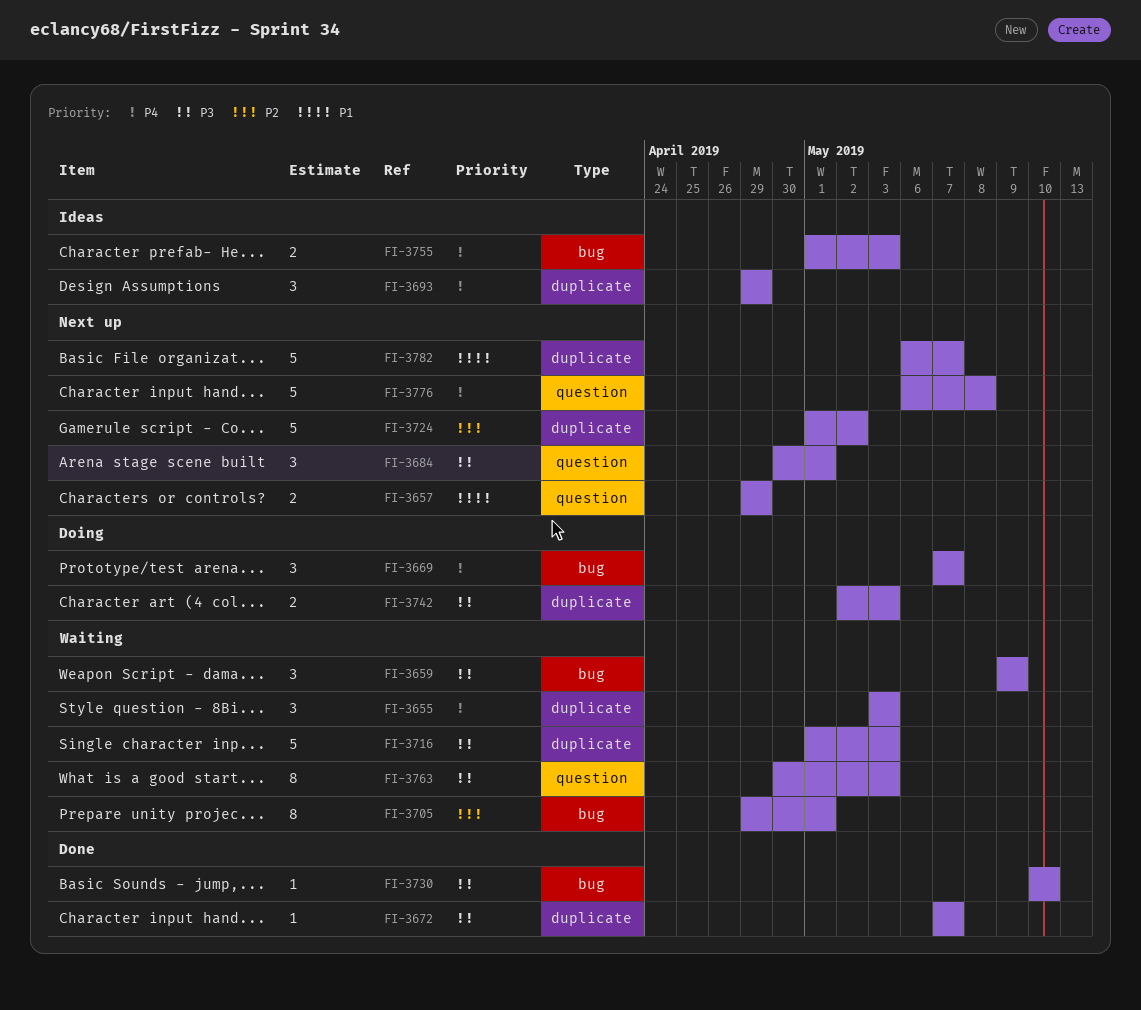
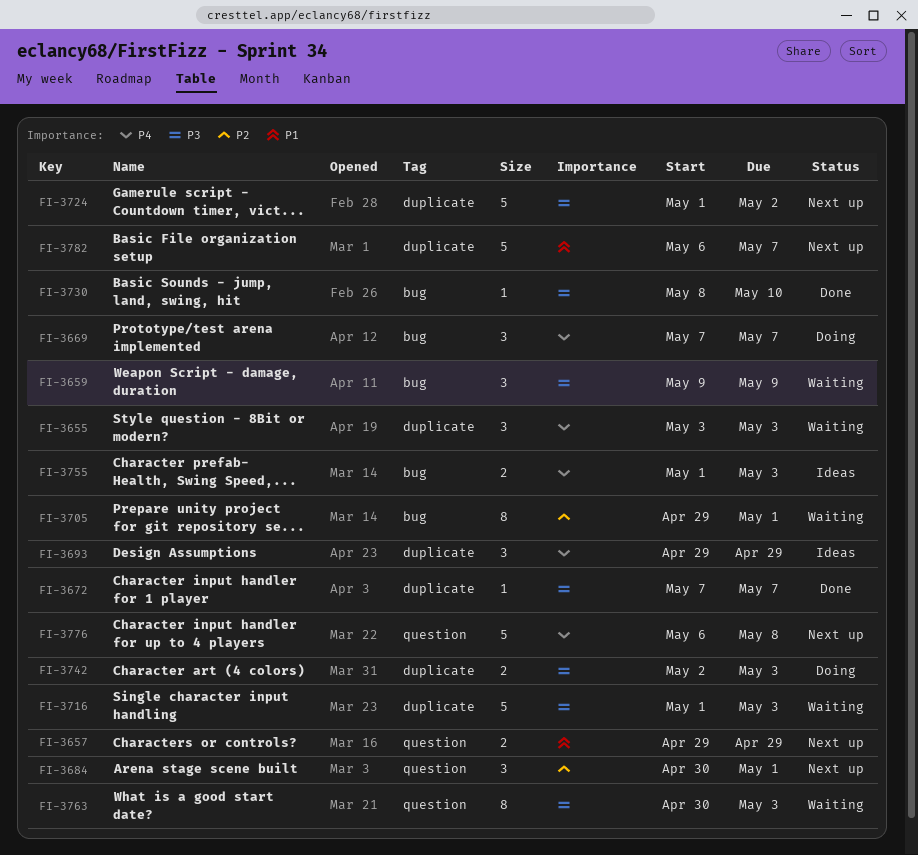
FI-3684, priority: P3 -> P2
FI-3724, priority: P2 -> P3
FI-3730, start: May 10 -> May 8

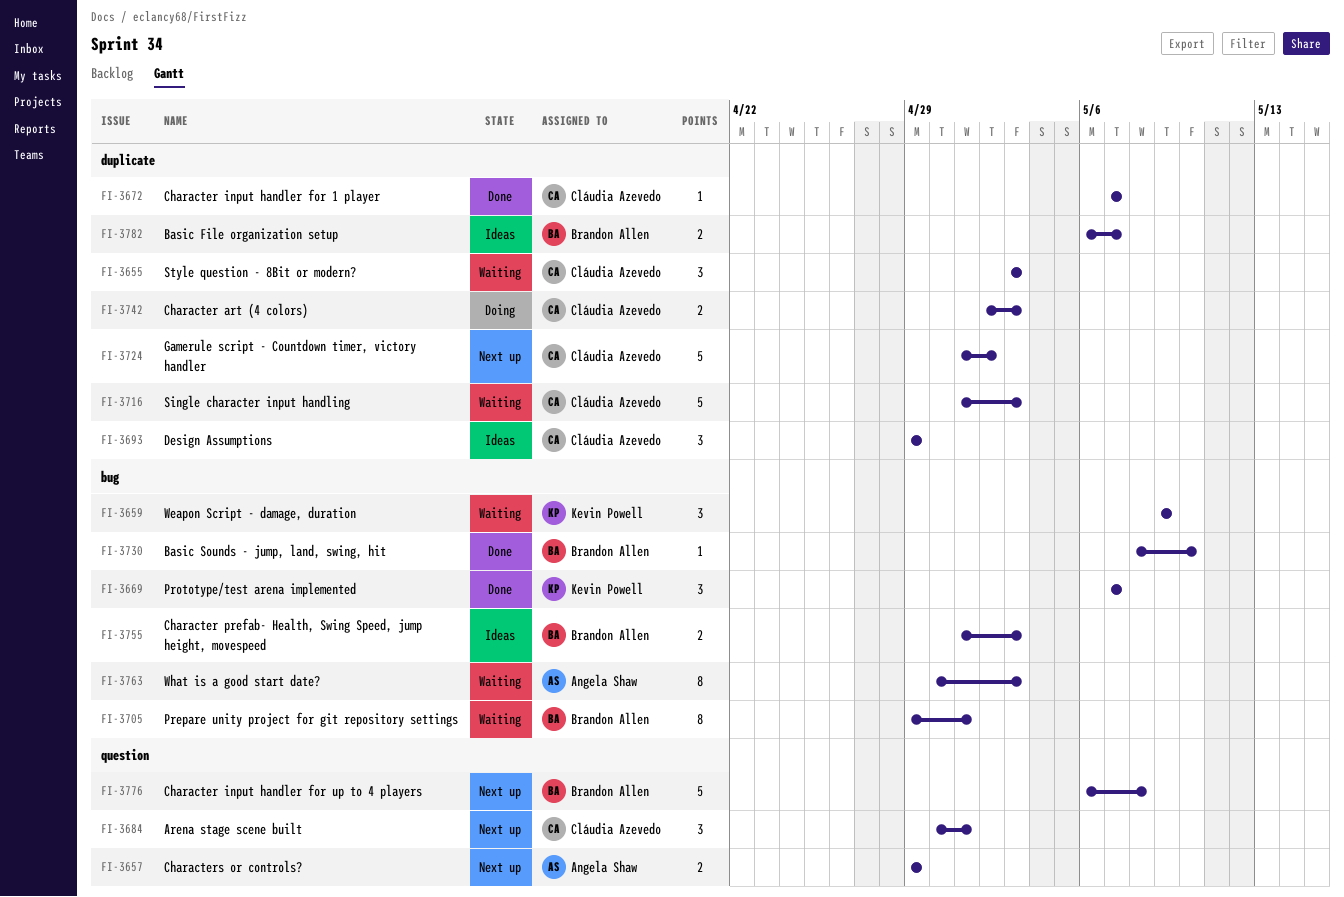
FI-3669, status: Doing -> Done
FI-3763, label: question -> bug
FI-3782, status: Next up -> Ideas
FI-3782, estimate: 5 -> 2

